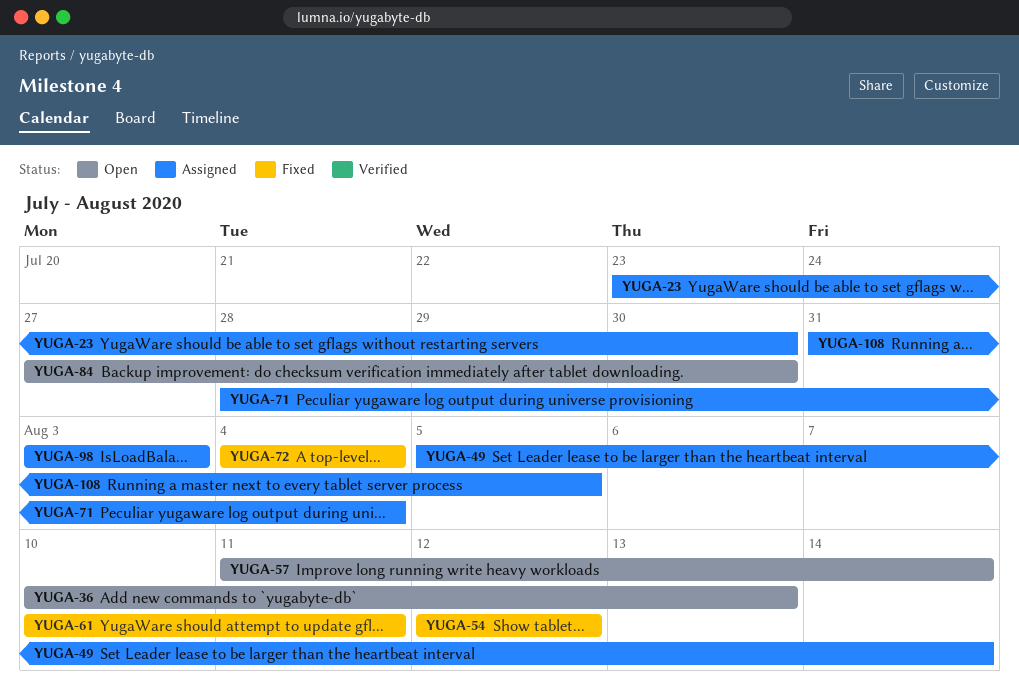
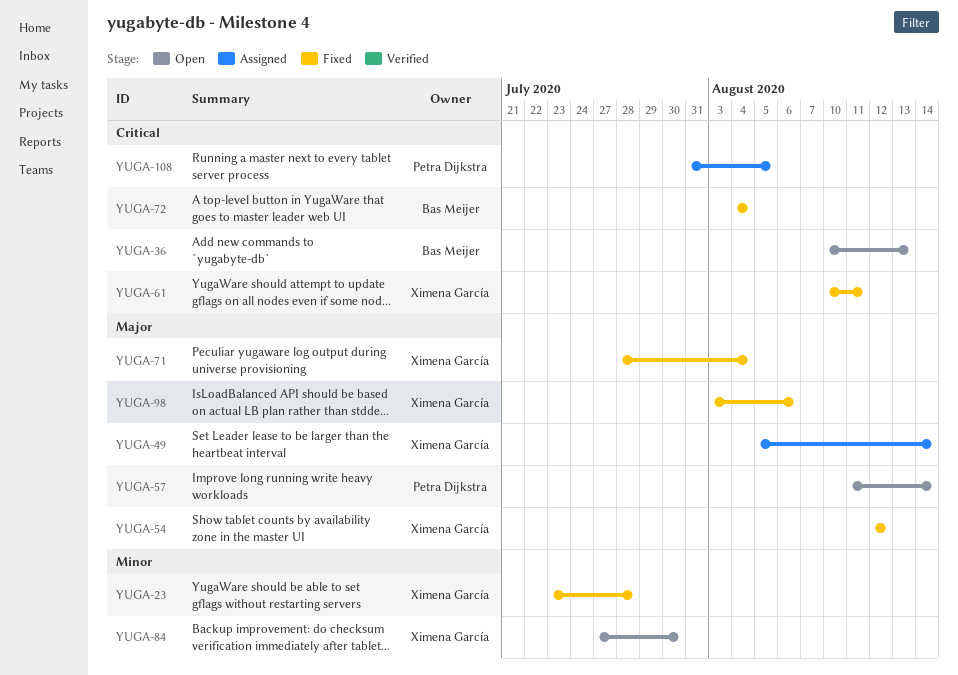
YUGA-23, status: Assigned -> Fixed
YUGA-23, due: Jul 30 -> Jul 28
YUGA-71, status: Assigned -> Fixed
YUGA-98, status: Assigned -> Fixed
YUGA-98, due: Aug 3 -> Aug 6

